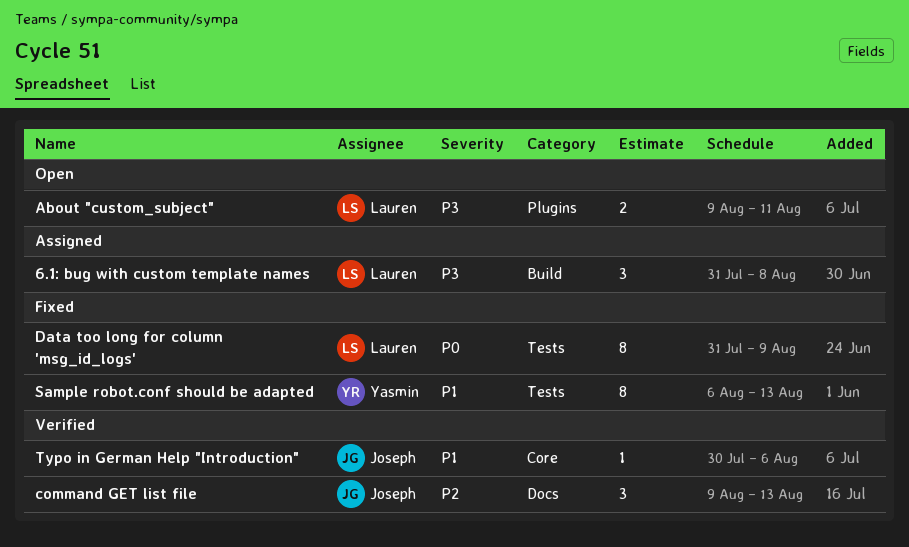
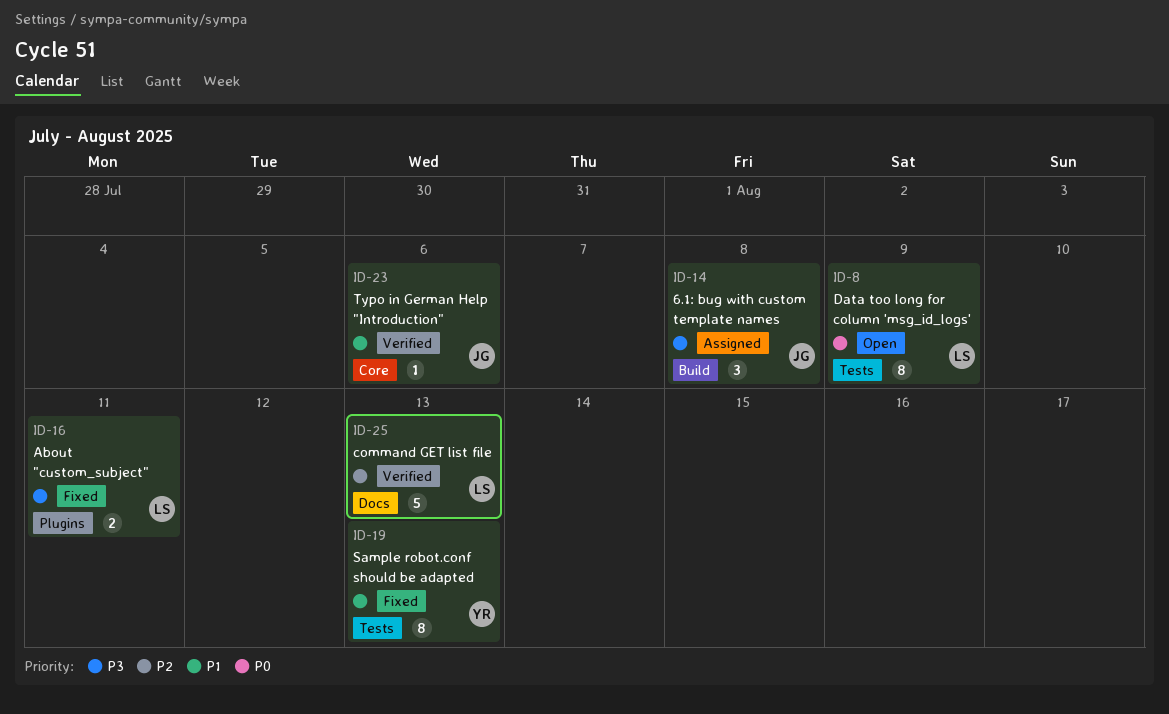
6.1: bug with custom template names, owner: Lauren -> Joseph
About "custom_subject", status: Open -> Fixed
command GET list file, owner: Joseph -> Lauren
command GET list file, estimate: 3 -> 5
Data too long for column 'msg_id_logs', status: Fixed -> Open

